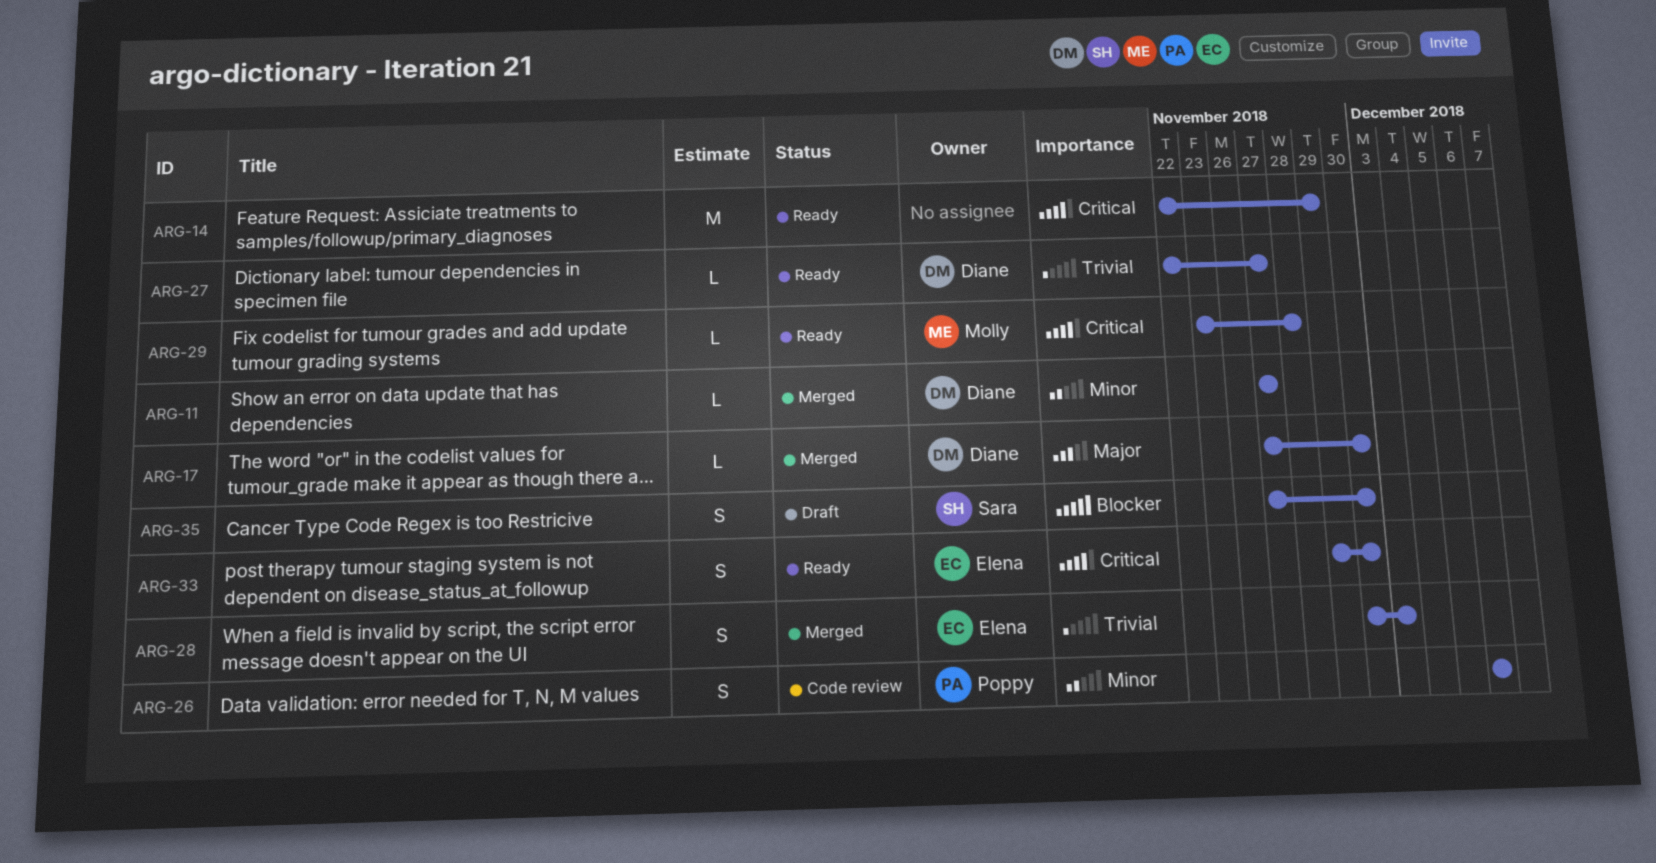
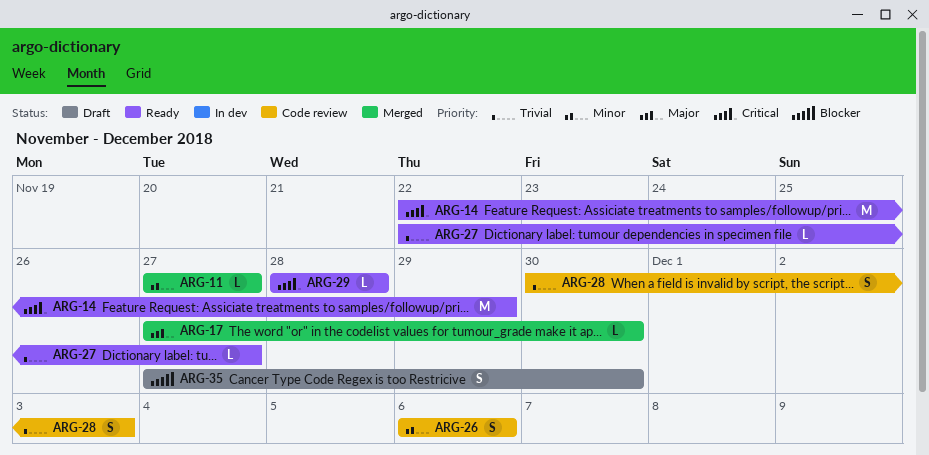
ARG-28, status: Merged -> Code review
ARG-29, start: Nov 23 -> Nov 28
ARG-33: present -> none

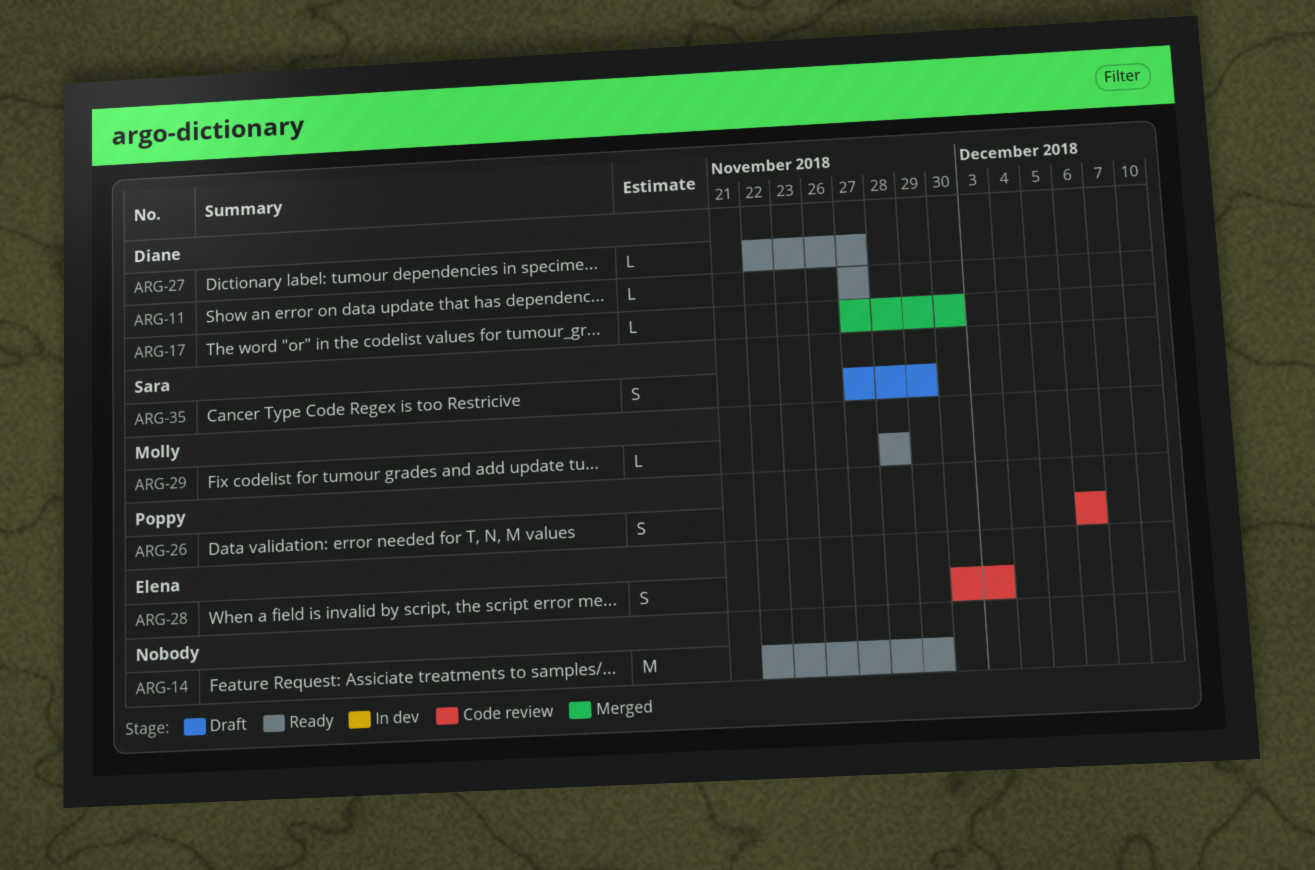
ARG-11, status: Merged -> Ready
ARG-35, due: Nov 30 -> Nov 29

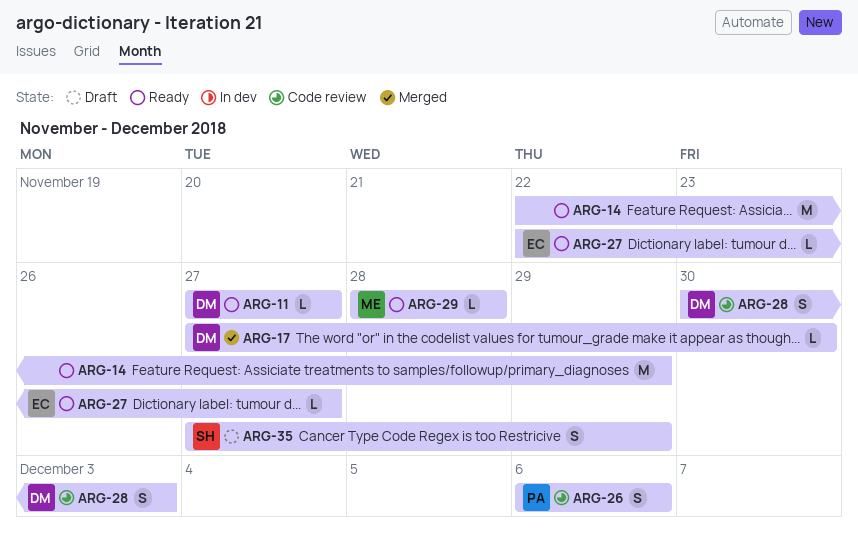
ARG-27, owner: Diane -> Elena
ARG-28, owner: Elena -> Diane

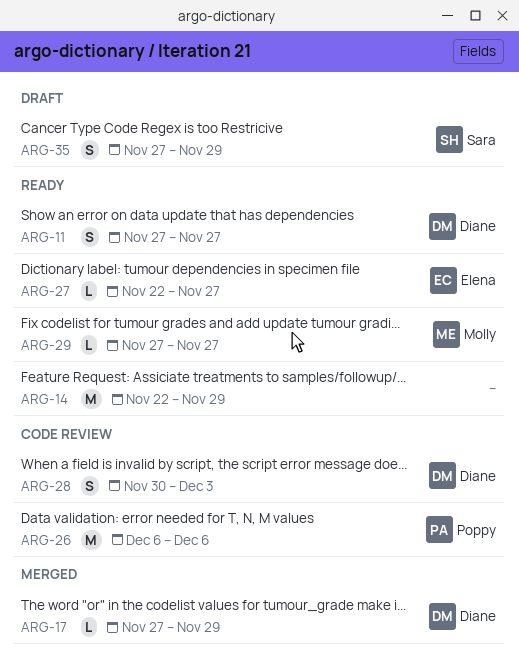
ARG-11, estimate: L -> S
ARG-17, due: Nov 30 -> Nov 29
ARG-26, estimate: S -> M
ARG-29, start: Nov 28 -> Nov 27
ARG-29, due: Nov 28 -> Nov 27

